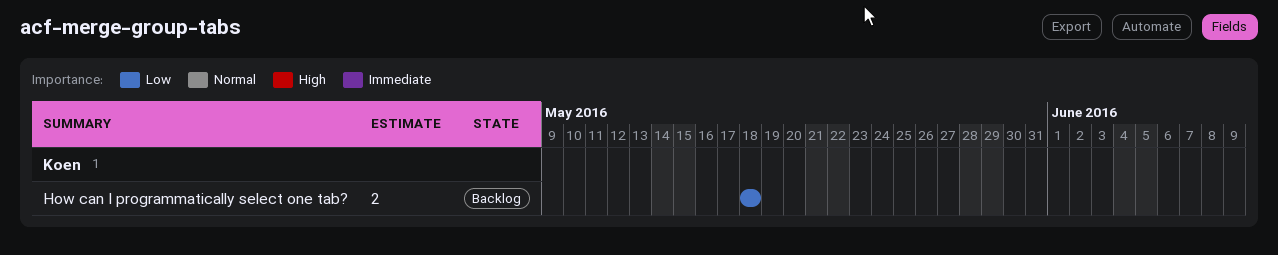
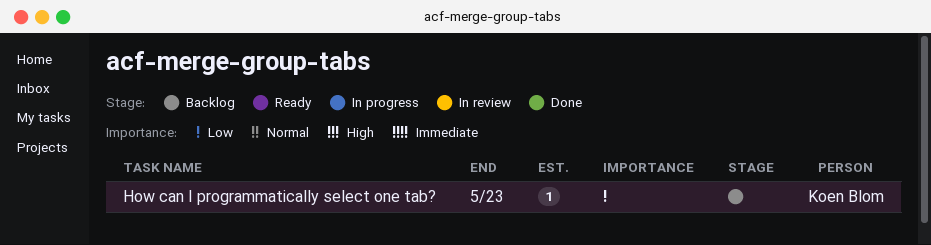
How can I programmatically select one tab?, estimate: 2 -> 1
How can I programmatically select one tab?, due: May 18 -> May 23

